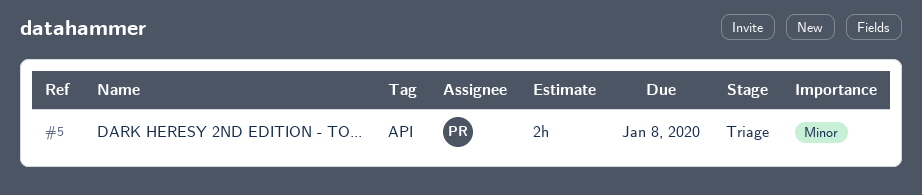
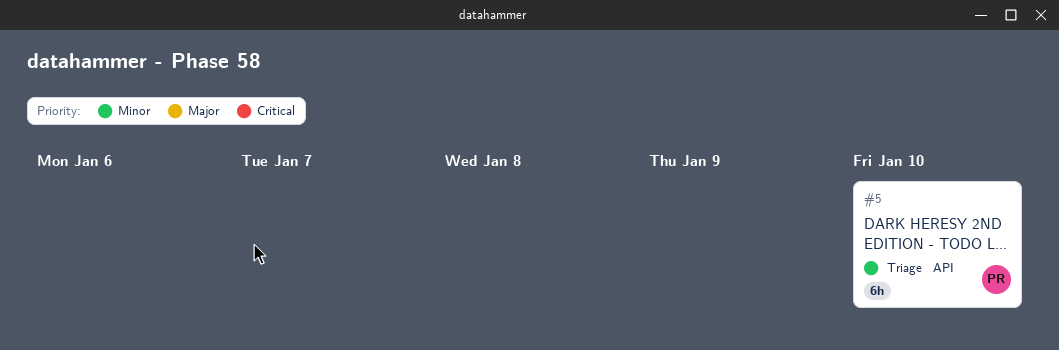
#5, estimate: 2h -> 6h
#5, due: Jan 8 -> Jan 10

